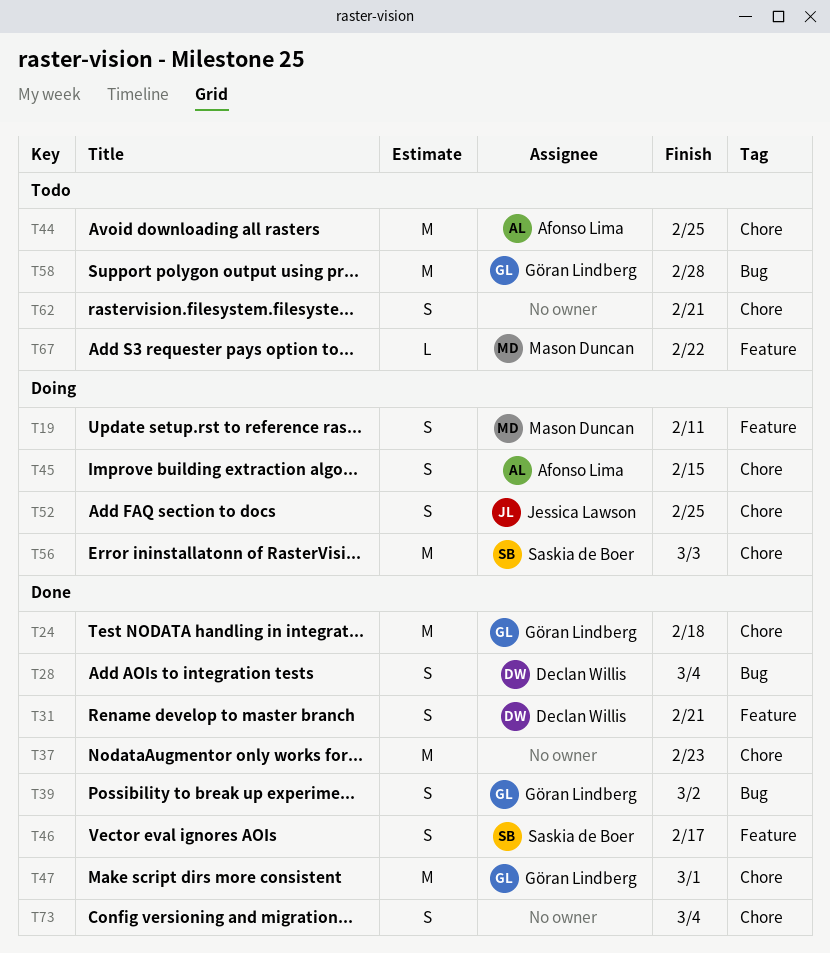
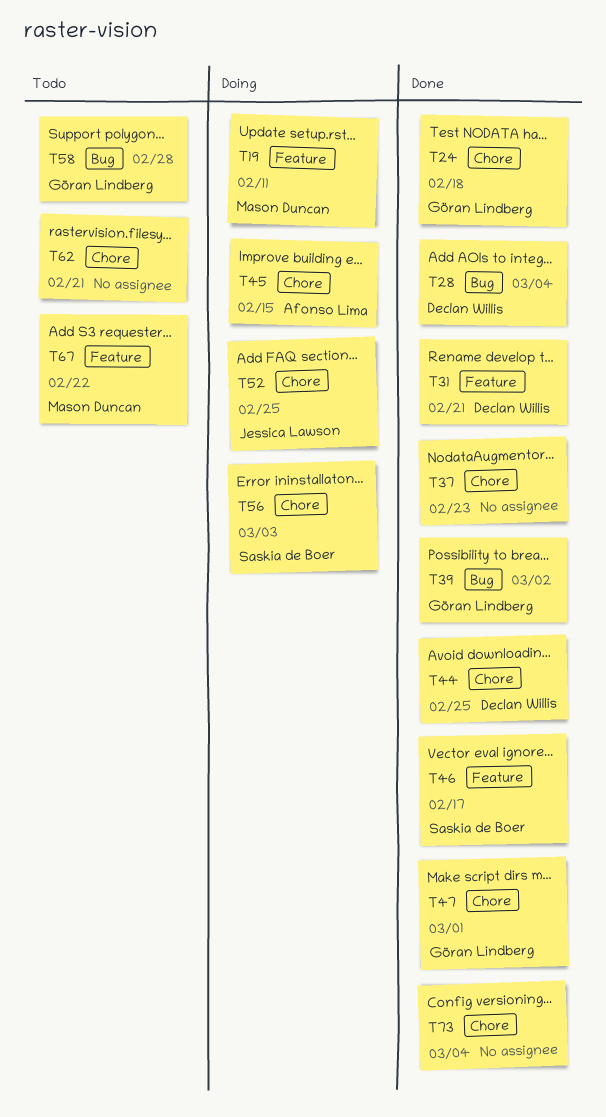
T44, status: Todo -> Done
T44, owner: Afonso Lima -> Declan Willis

